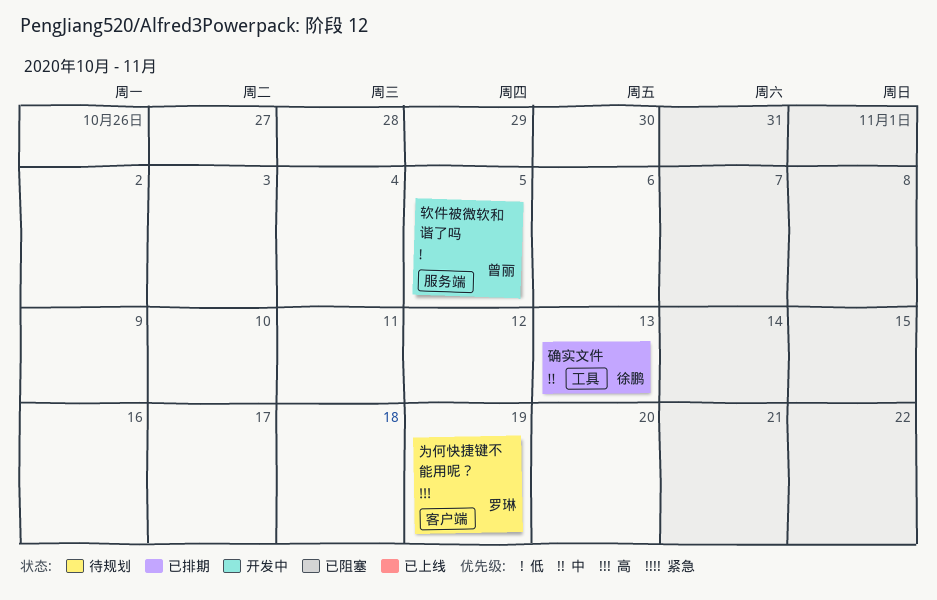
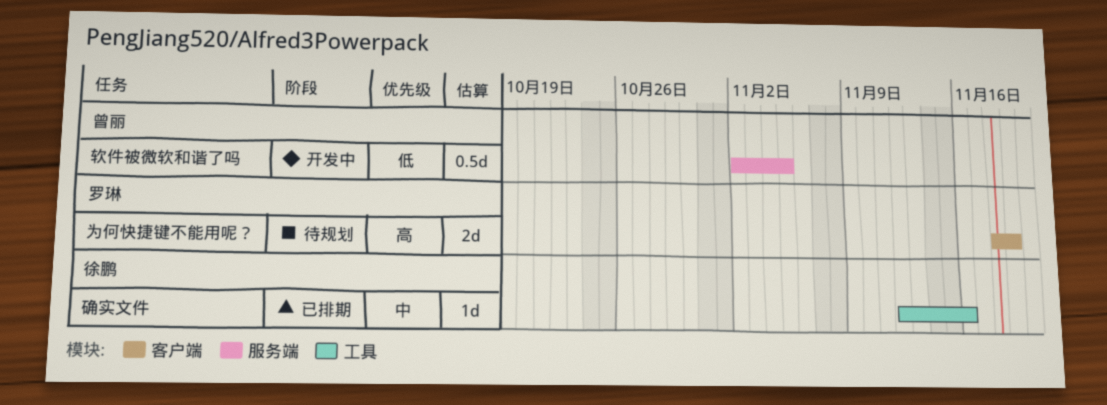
确实文件, due: Nov 13 -> Nov 16

